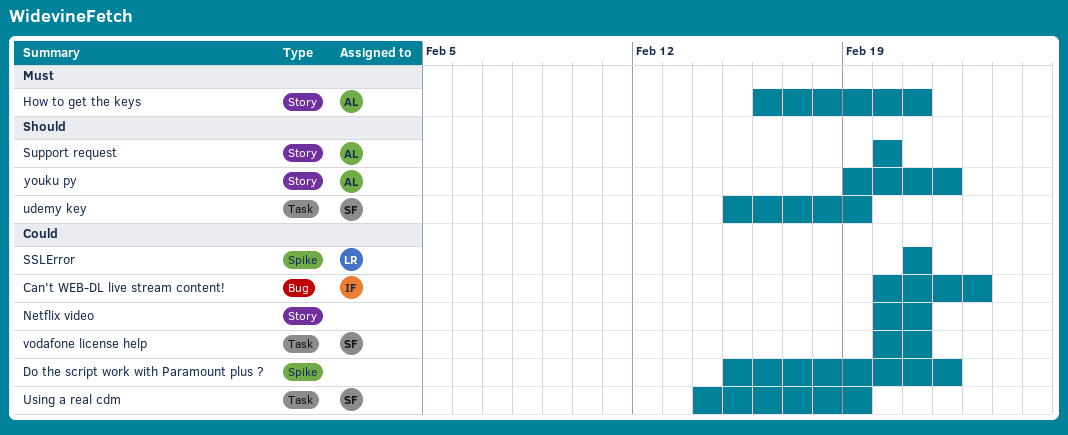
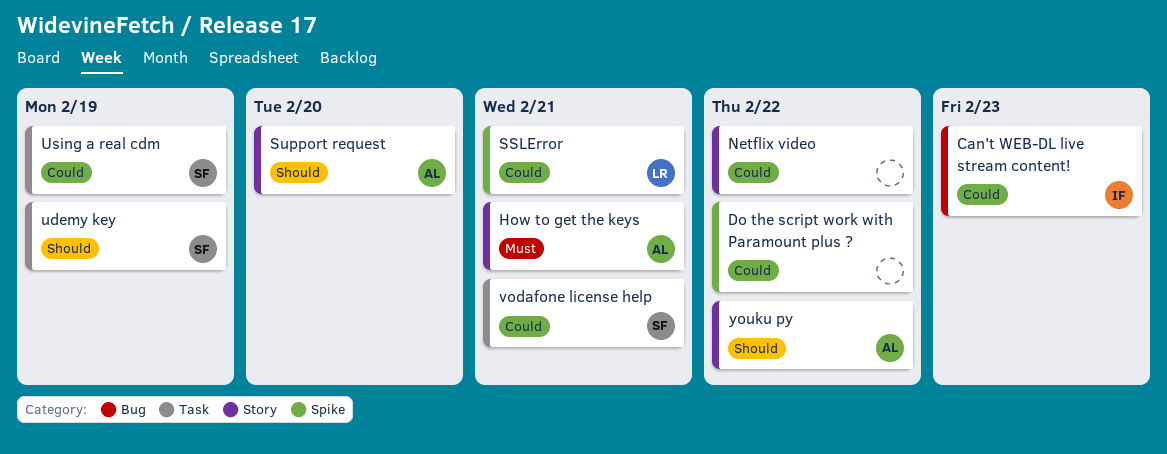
Netflix video, due: Feb 21 -> Feb 22

